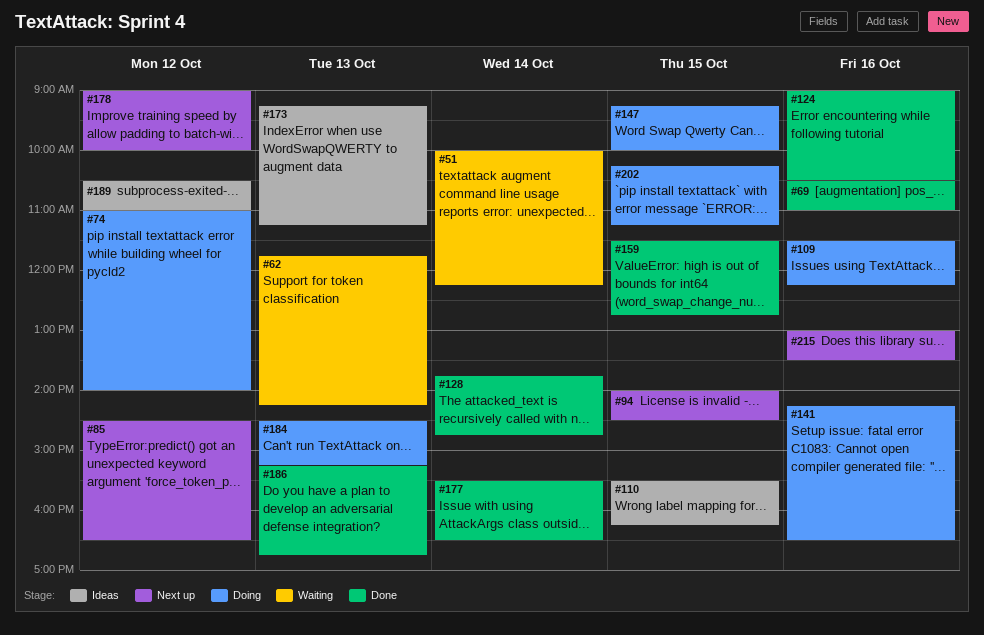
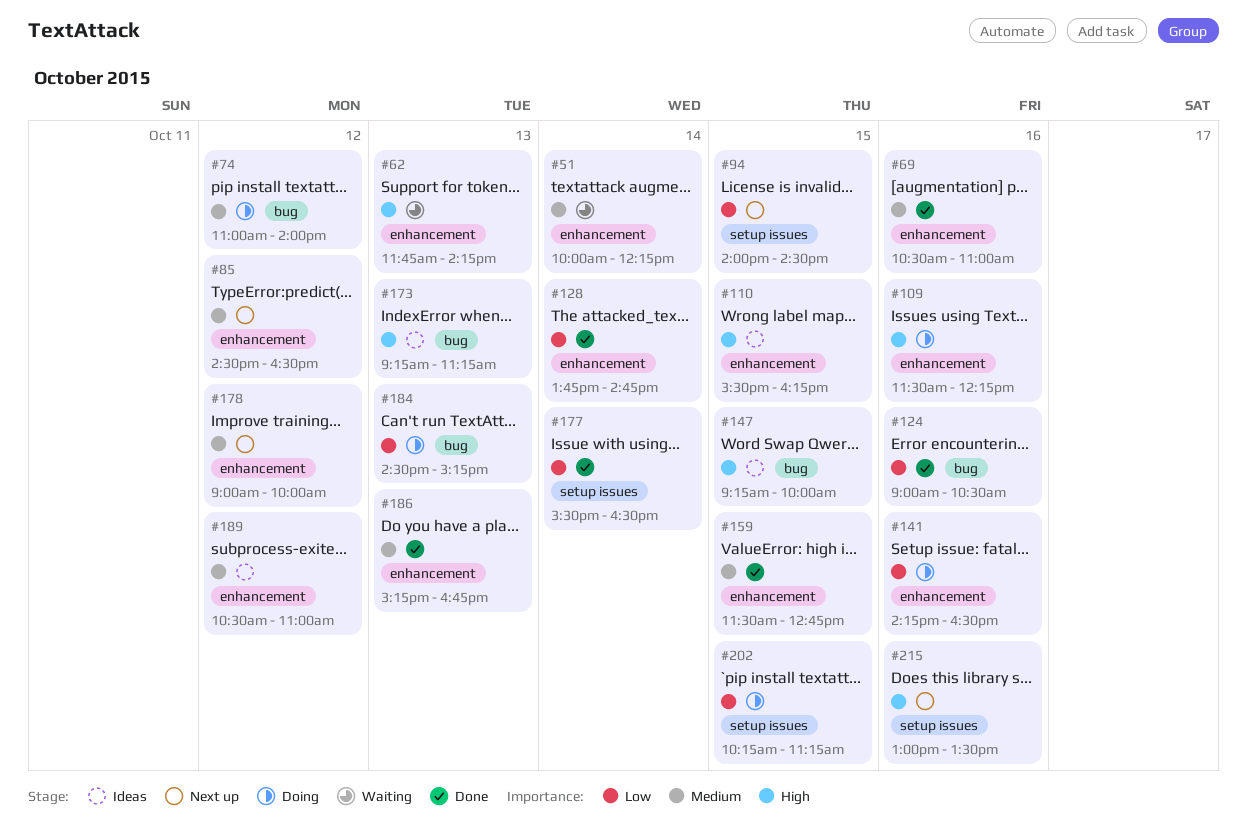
#147, status: Doing -> Ideas

